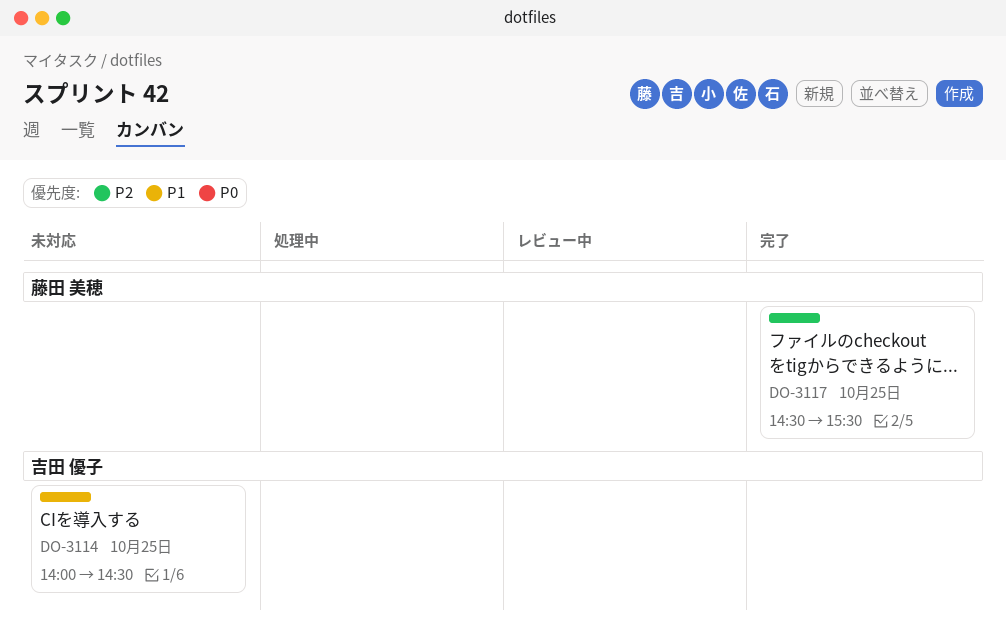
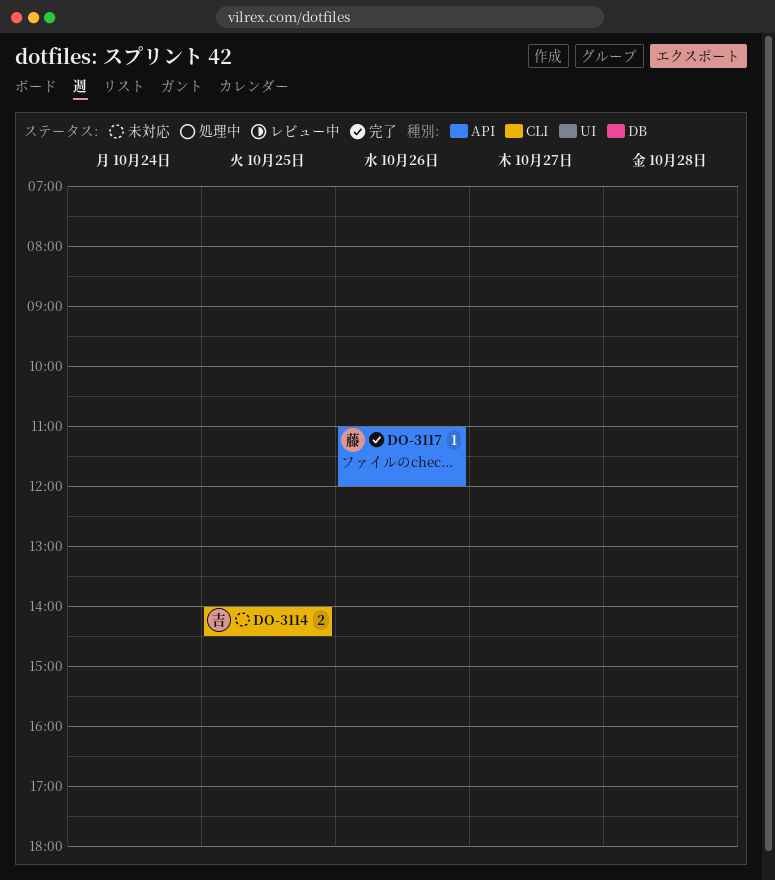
DO-3117, day: Oct 25 -> Oct 26
DO-3117, begins: 14:30 -> 11:00
DO-3117, ends: 15:30 -> 12:00

